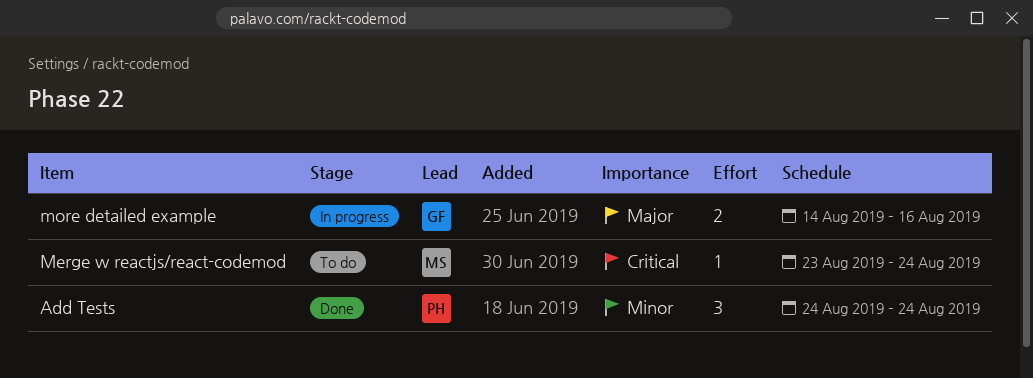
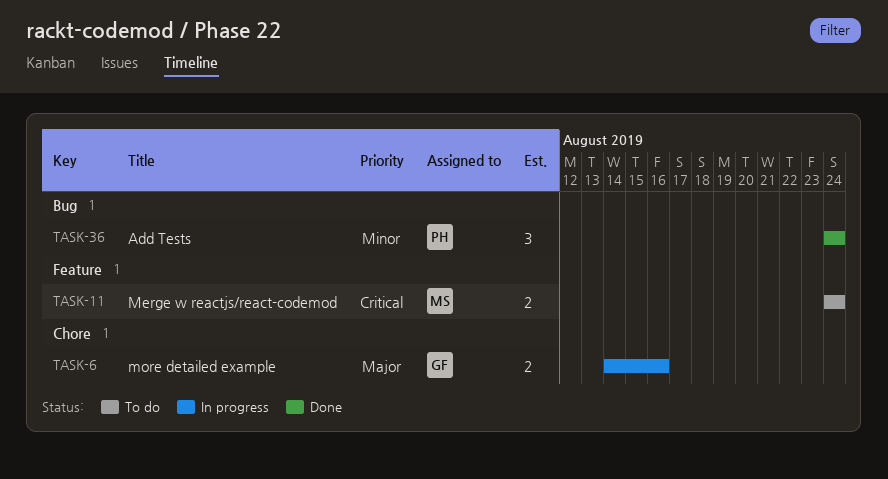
Merge w reactjs/react-codemod, estimate: 1 -> 2
Merge w reactjs/react-codemod, start: Aug 23 -> Aug 24

